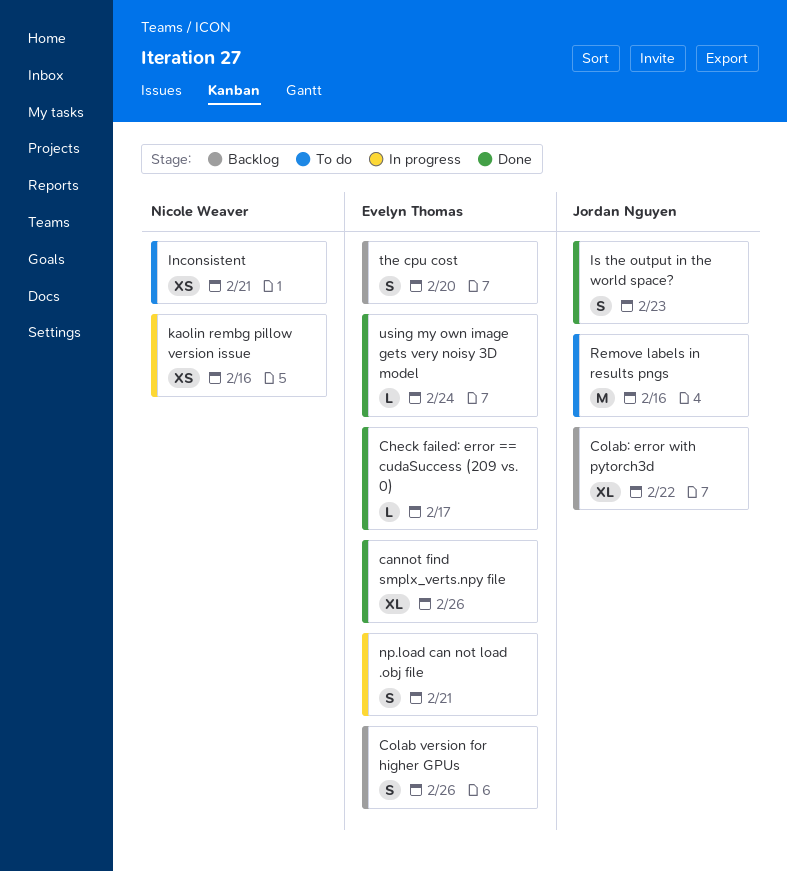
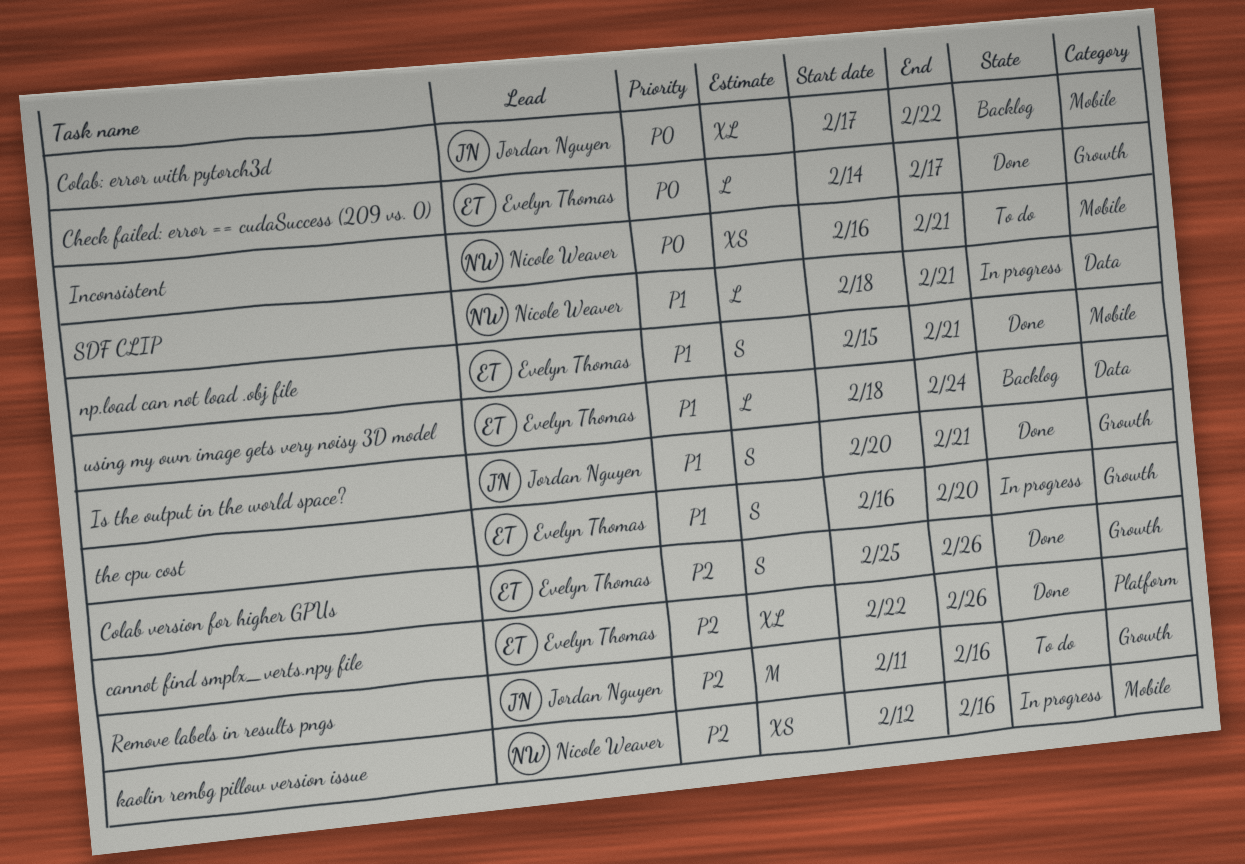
Colab version for higher GPUs, status: Backlog -> Done
Is the output in the world space?, due: Feb 23 -> Feb 21
np.load can not load .obj file, status: In progress -> Done
SDF CLIP: none -> present
the cpu cost, status: Backlog -> In progress
using my own image gets very noisy 3D model, status: Done -> Backlog

